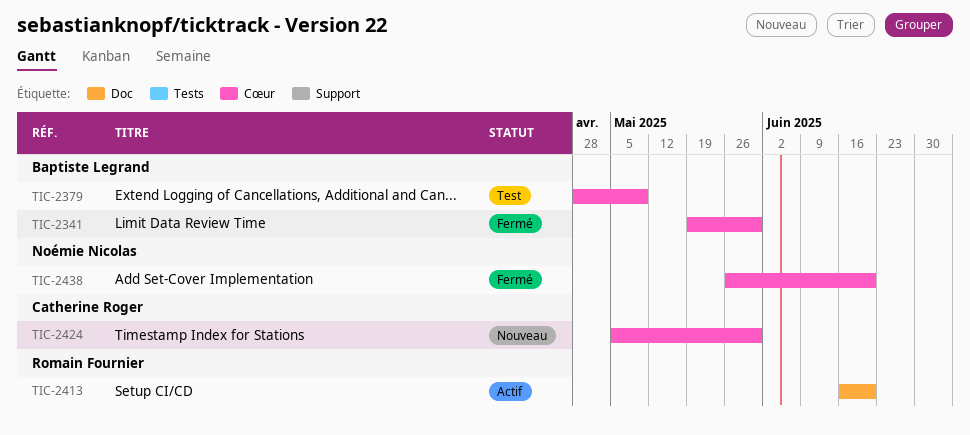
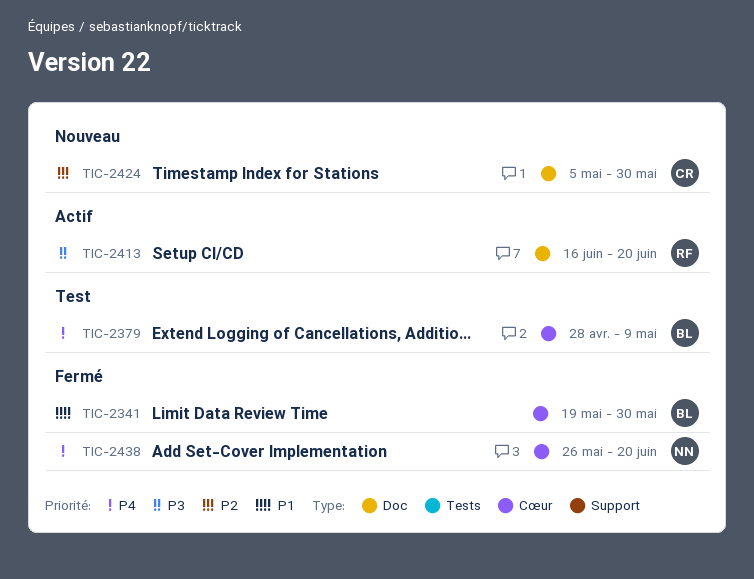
TIC-2424, label: Cœur -> Doc

